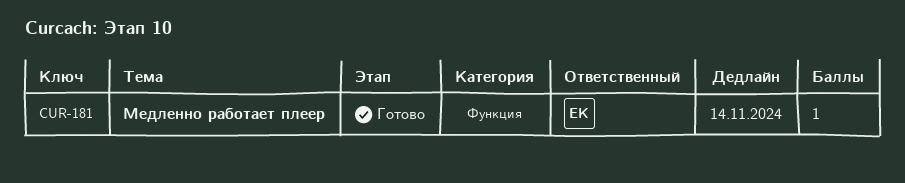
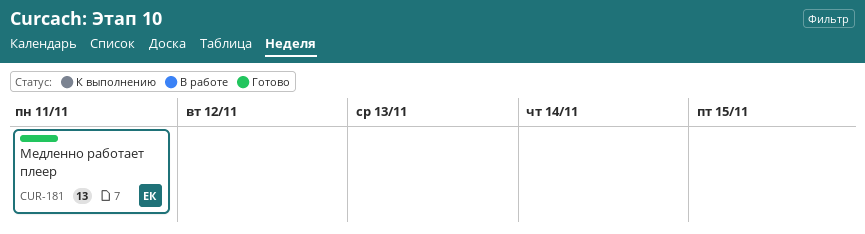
CUR-181, estimate: 1 -> 13
CUR-181, due: Nov 14 -> Nov 11

